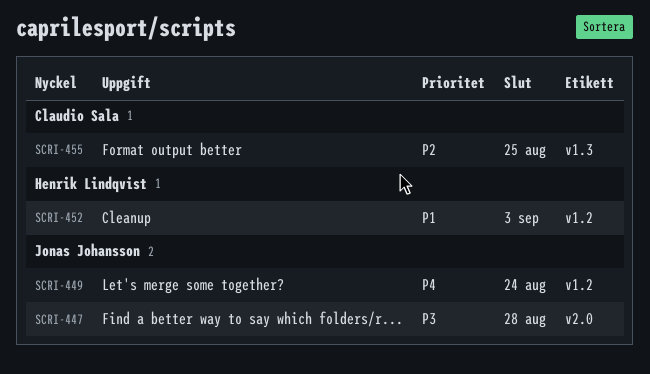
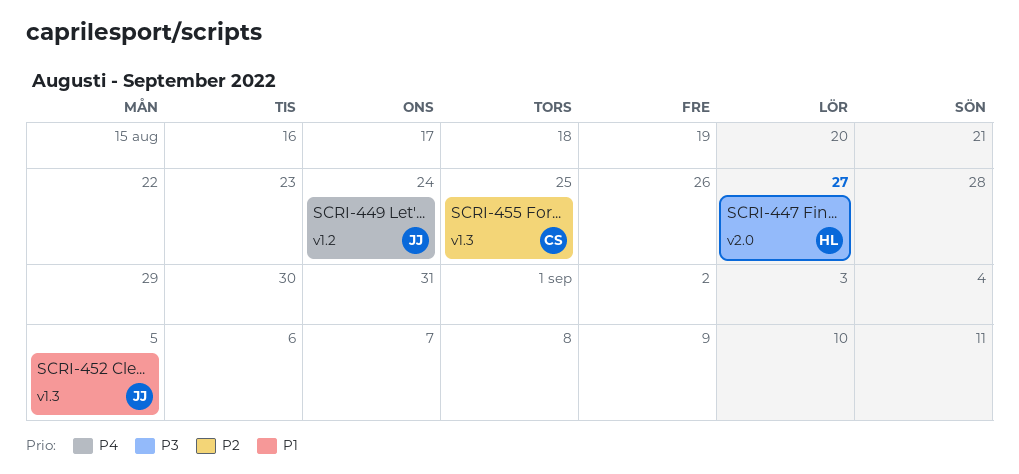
SCRI-447, owner: Jonas Johansson -> Henrik Lindqvist
SCRI-447, due: Aug 28 -> Aug 27
SCRI-452, owner: Henrik Lindqvist -> Jonas Johansson
SCRI-452, label: v1.2 -> v1.3
SCRI-452, due: Sep 3 -> Sep 5

